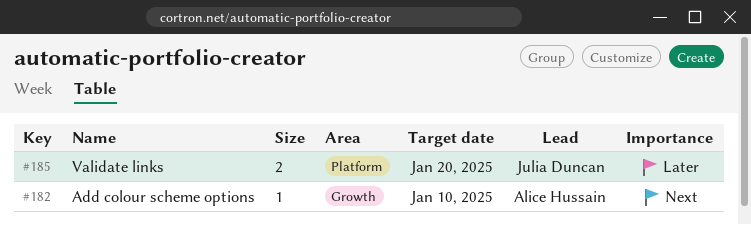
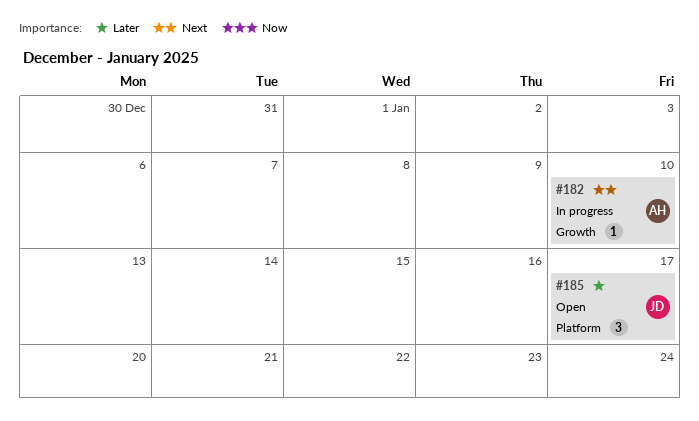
#185, estimate: 2 -> 3
#185, due: Jan 20 -> Jan 17

